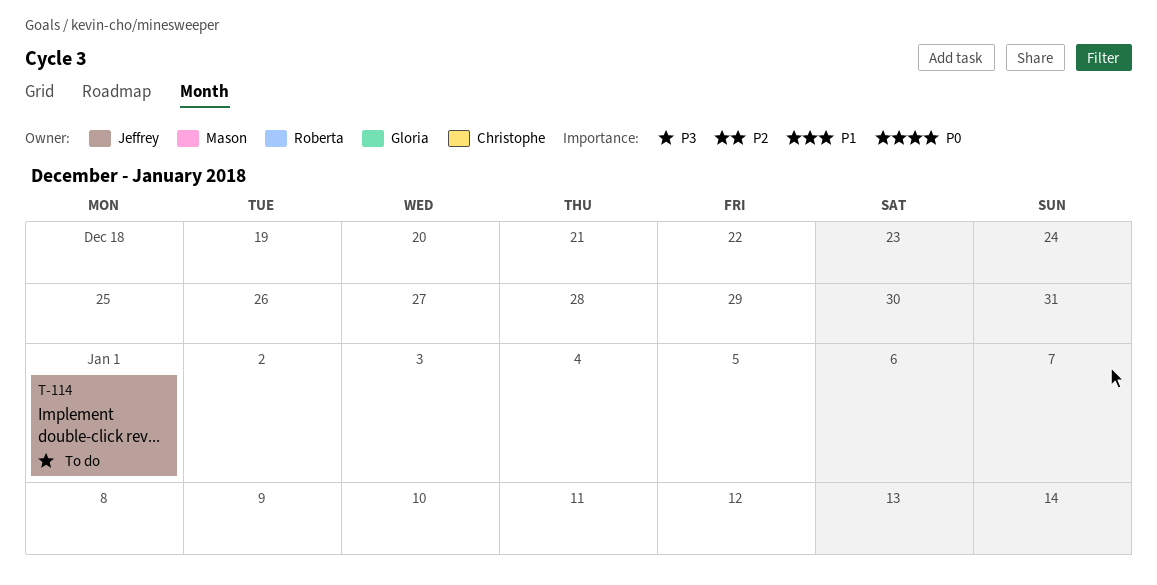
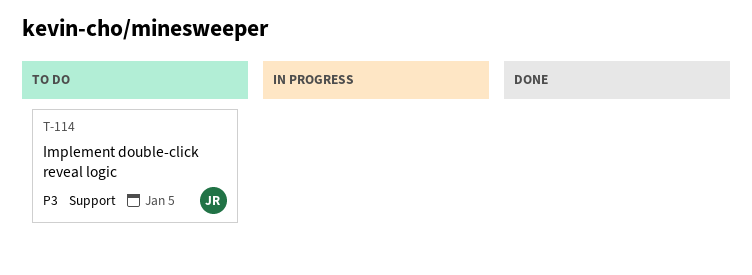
T-114, due: Jan 1 -> Jan 5

